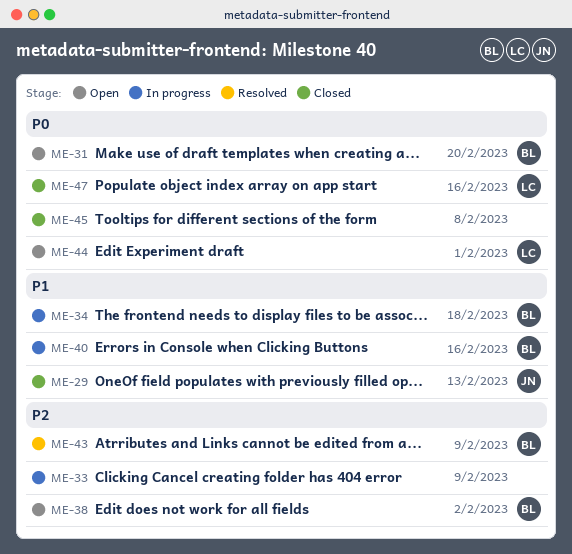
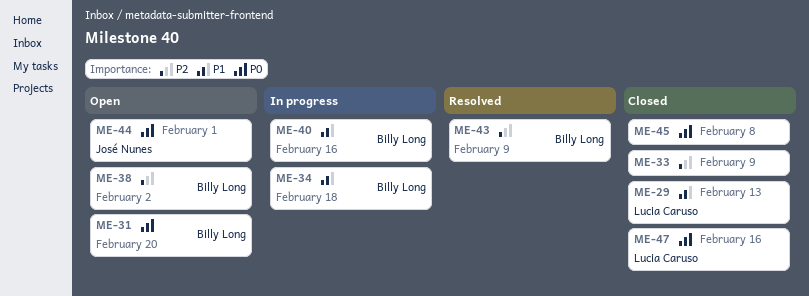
ME-29, owner: José Nunes -> Lucia Caruso
ME-33, status: In progress -> Closed
ME-44, owner: Lucia Caruso -> José Nunes

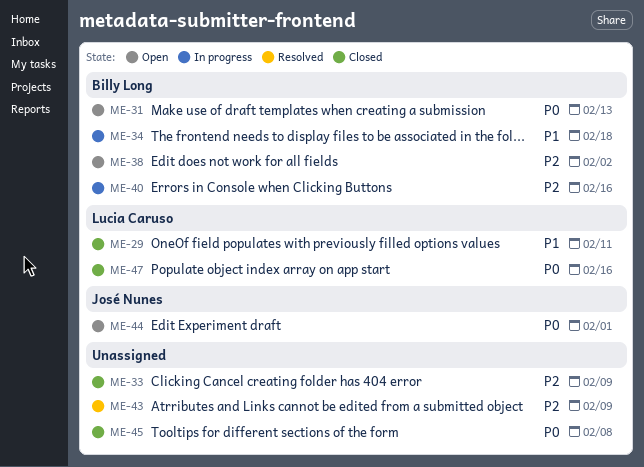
ME-29, due: Feb 13 -> Feb 11
ME-31, due: Feb 20 -> Feb 13
ME-40, priority: P1 -> P2
ME-43, owner: Billy Long -> none

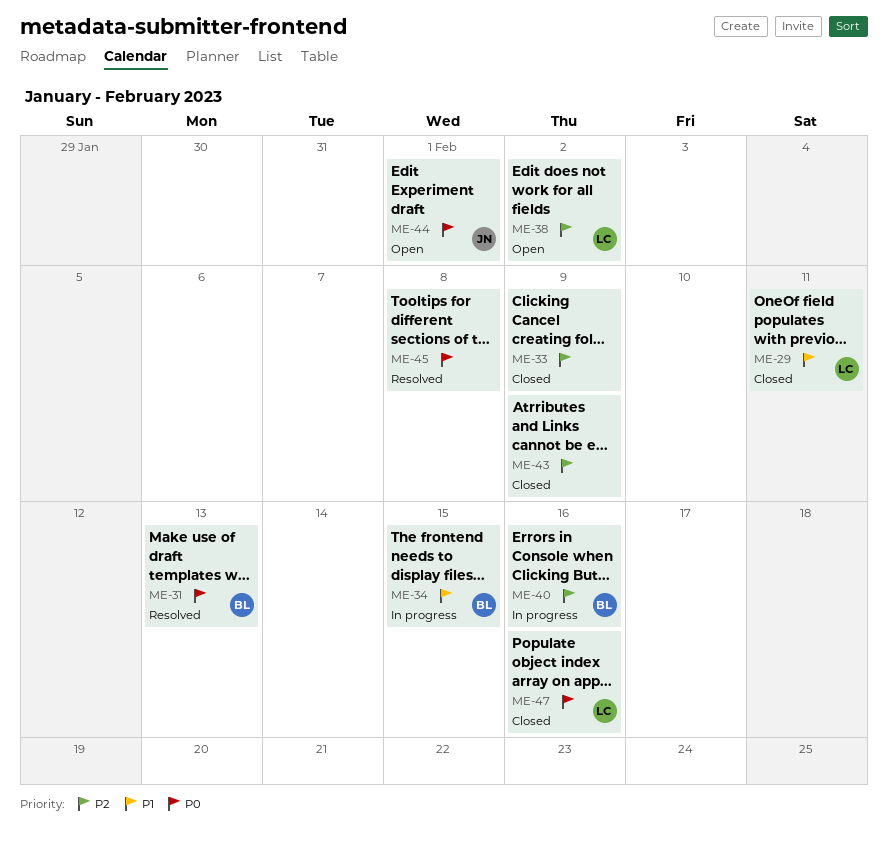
ME-31, status: Open -> Resolved
ME-34, due: Feb 18 -> Feb 15
ME-38, owner: Billy Long -> Lucia Caruso
ME-43, status: Resolved -> Closed
ME-45, status: Closed -> Resolved

